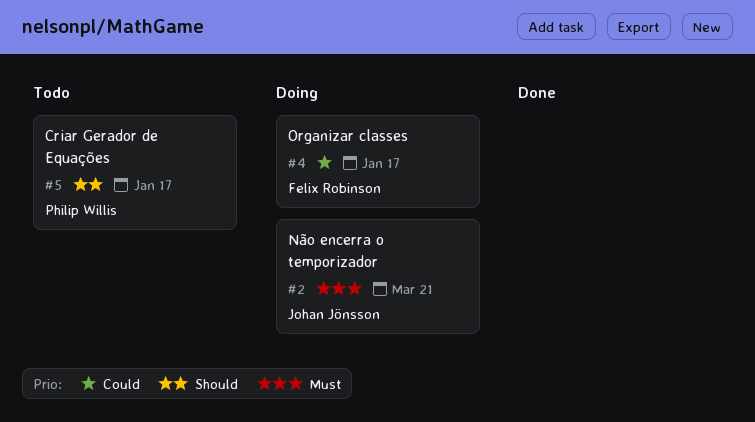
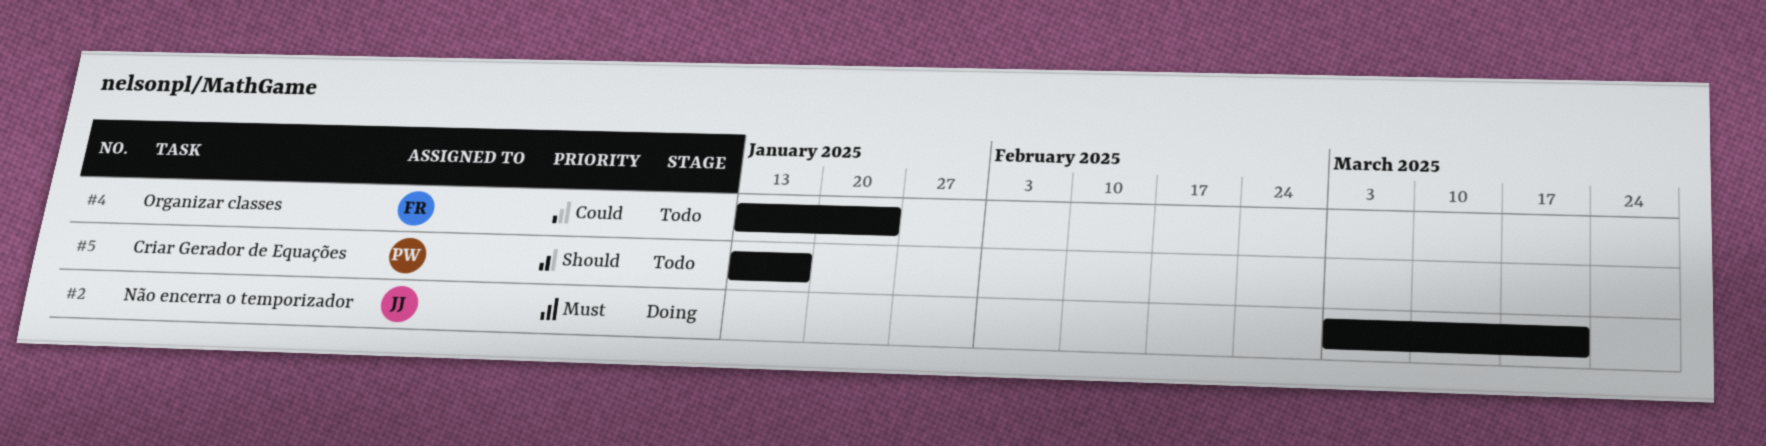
#4, status: Doing -> Todo
#4, due: Jan 17 -> Jan 24

